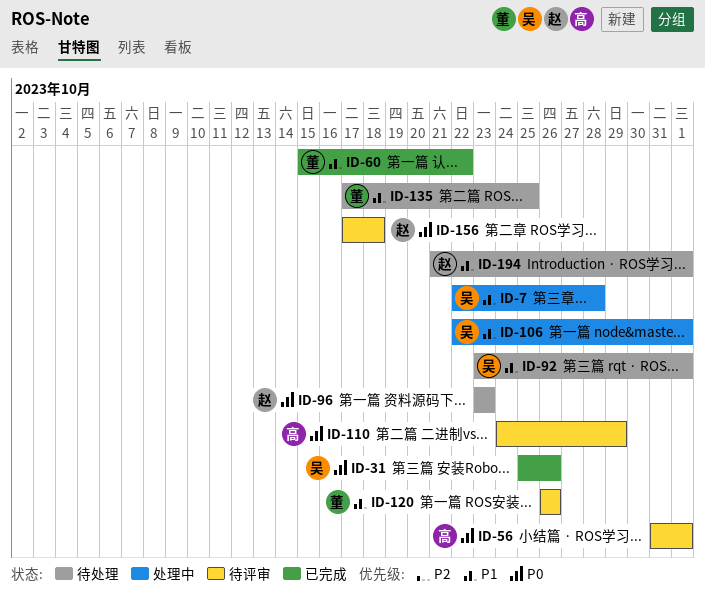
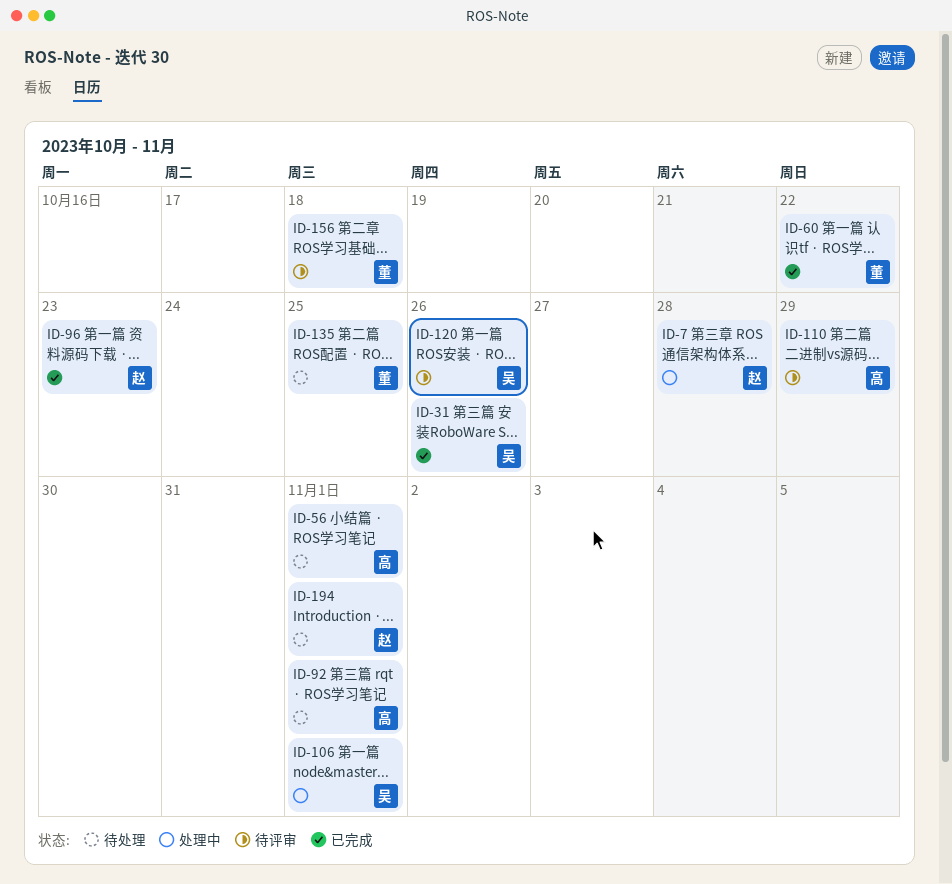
ID-7, owner: 吴 -> 赵
ID-56, status: 待评审 -> 待处理
ID-92, owner: 吴 -> 高
ID-96, status: 待处理 -> 已完成
ID-120, owner: 董 -> 吴
ID-156, owner: 赵 -> 董

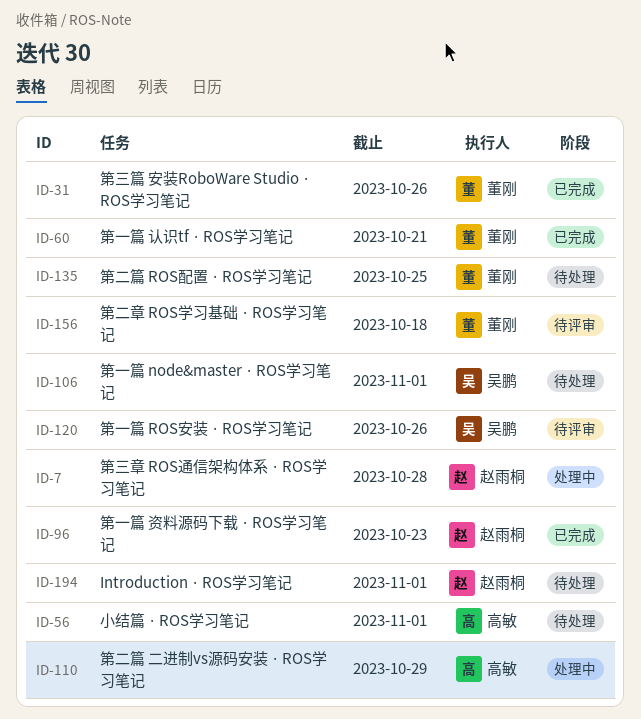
ID-31, owner: 吴鹏 -> 董刚
ID-60, due: Oct 22 -> Oct 21
ID-92: present -> none
ID-106, status: 处理中 -> 待处理
ID-110, status: 待评审 -> 处理中

